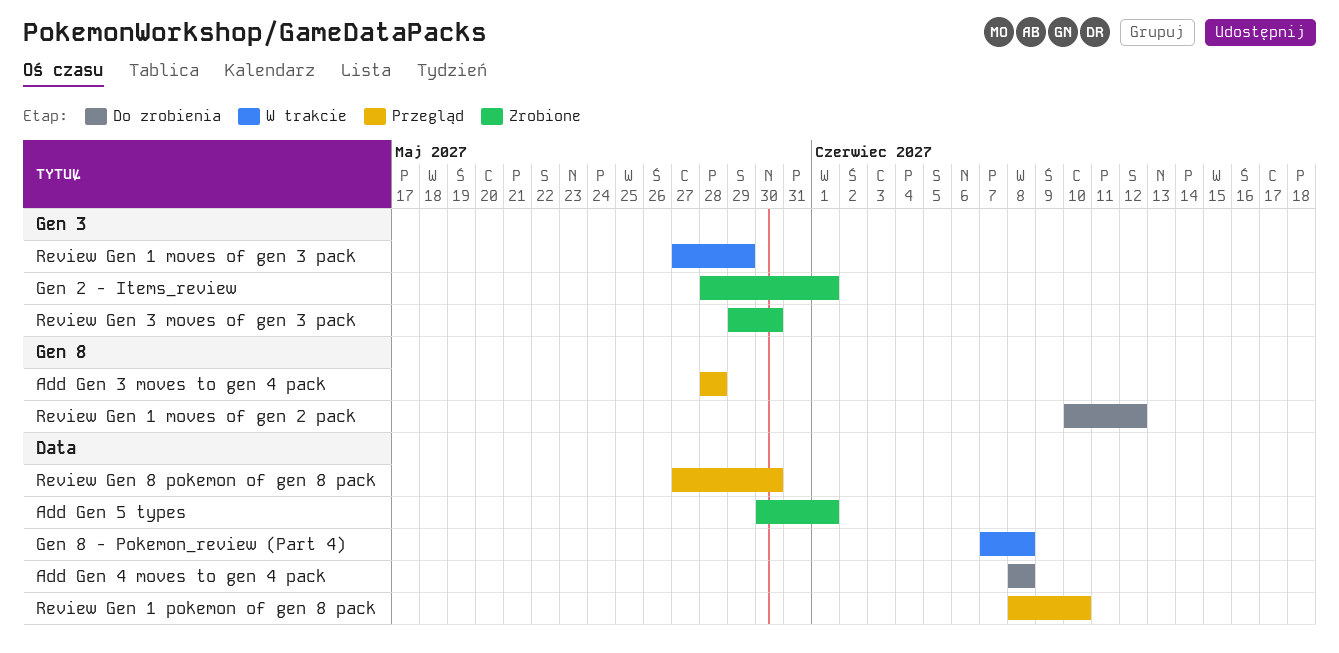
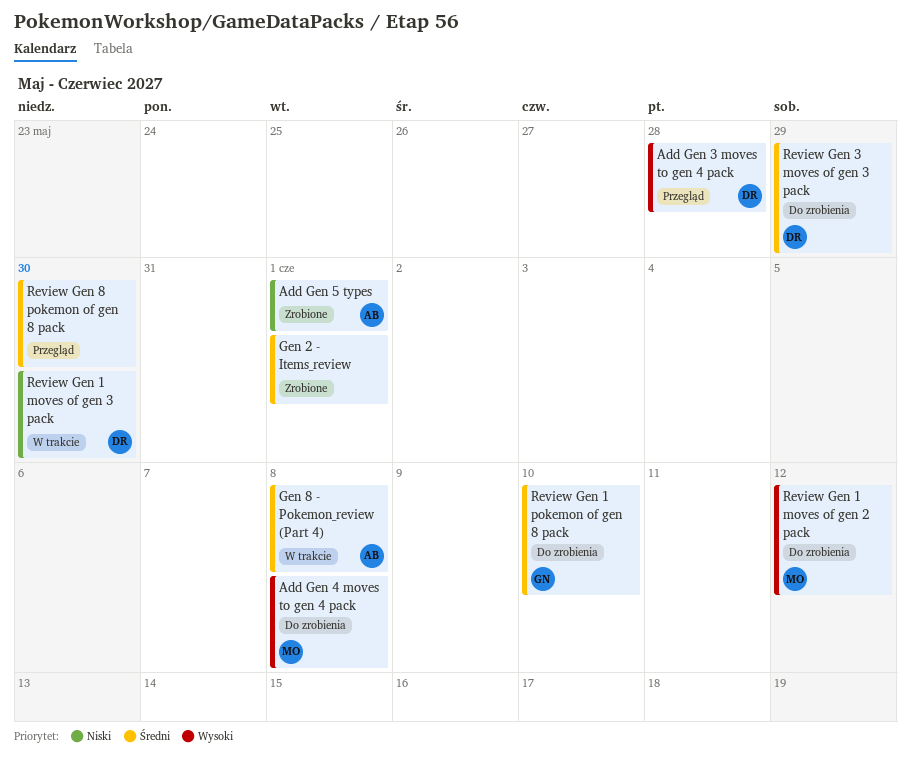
Review Gen 1 moves of gen 3 pack, due: May 29 -> May 30
Review Gen 1 pokemon of gen 8 pack, status: Przegląd -> Do zrobienia
Review Gen 3 moves of gen 3 pack, status: Zrobione -> Do zrobienia
Review Gen 3 moves of gen 3 pack, due: May 30 -> May 29

